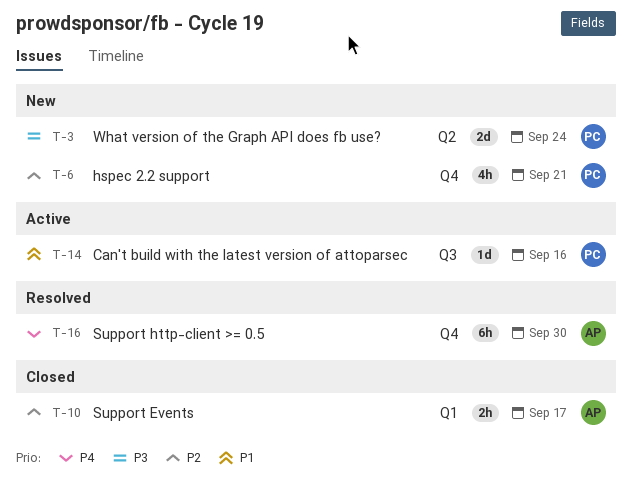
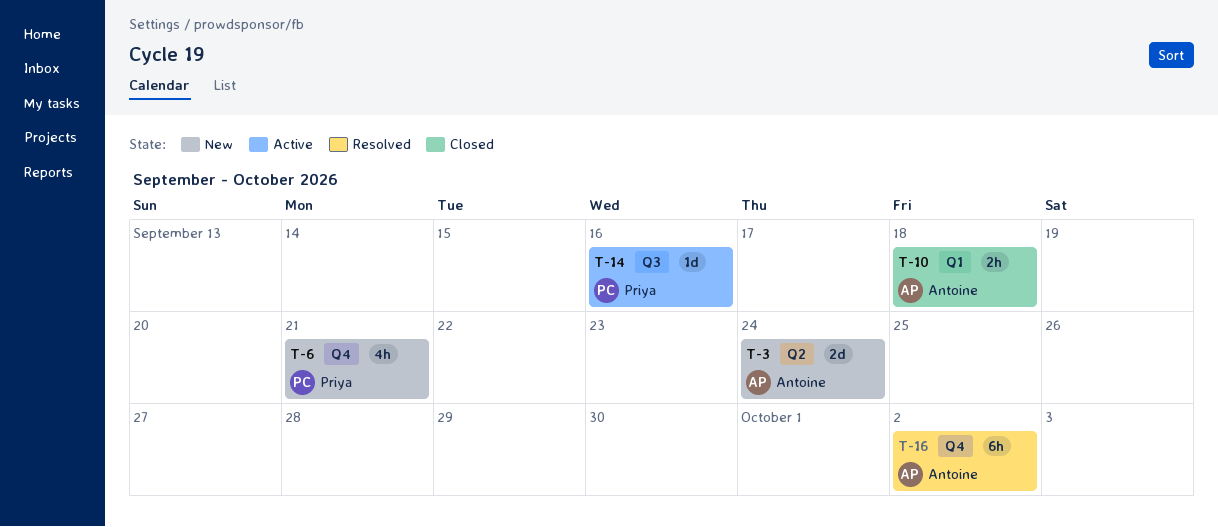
T-3, owner: Priya -> Antoine
T-10, due: Sep 17 -> Sep 18
T-16, due: Sep 30 -> Oct 2

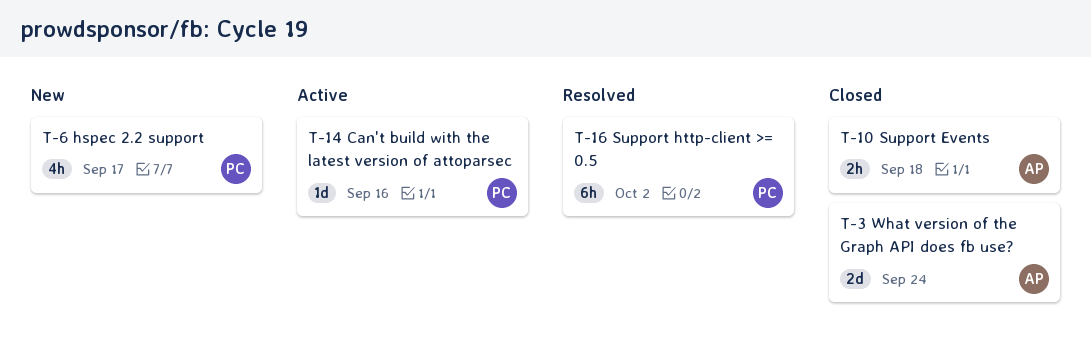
T-3, status: New -> Closed
T-6, due: Sep 21 -> Sep 17
T-16, owner: Antoine -> Priya

